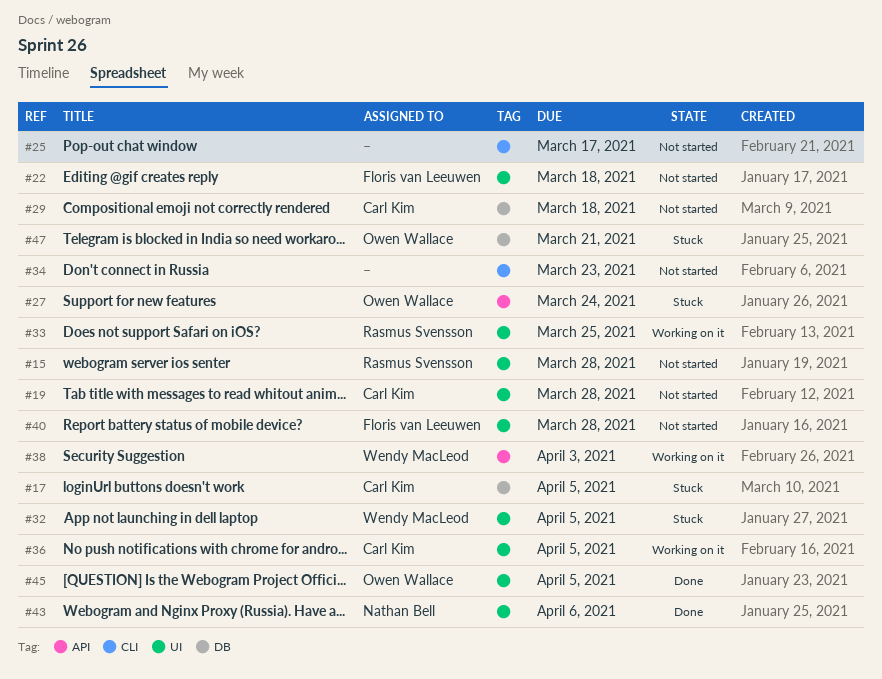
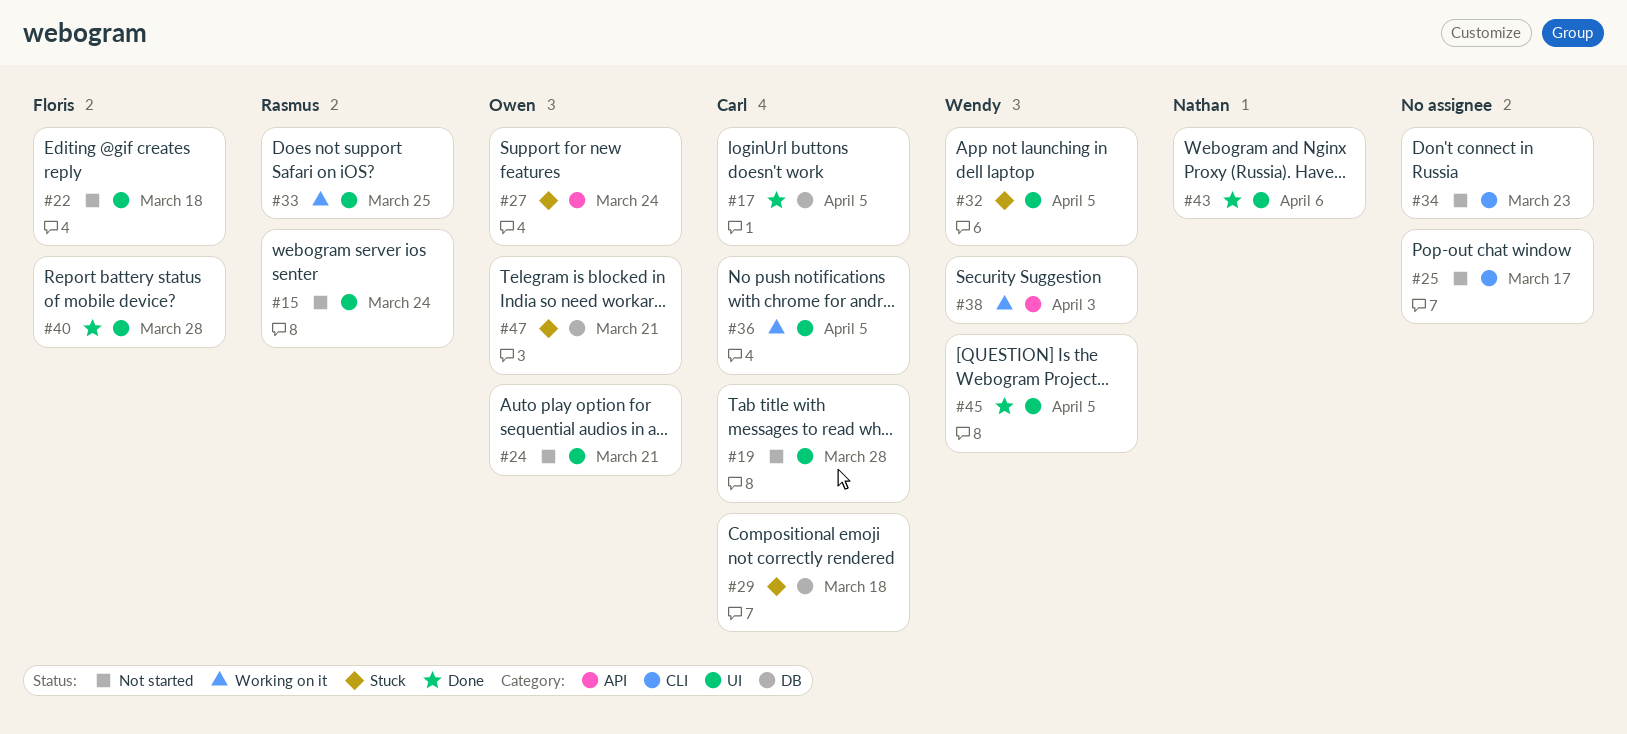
#15, due: Mar 28 -> Mar 24
#17, status: Stuck -> Done
#24: none -> present
#29, status: Not started -> Stuck
#40, status: Not started -> Done
#45, owner: Owen Wallace -> Wendy MacLeod

